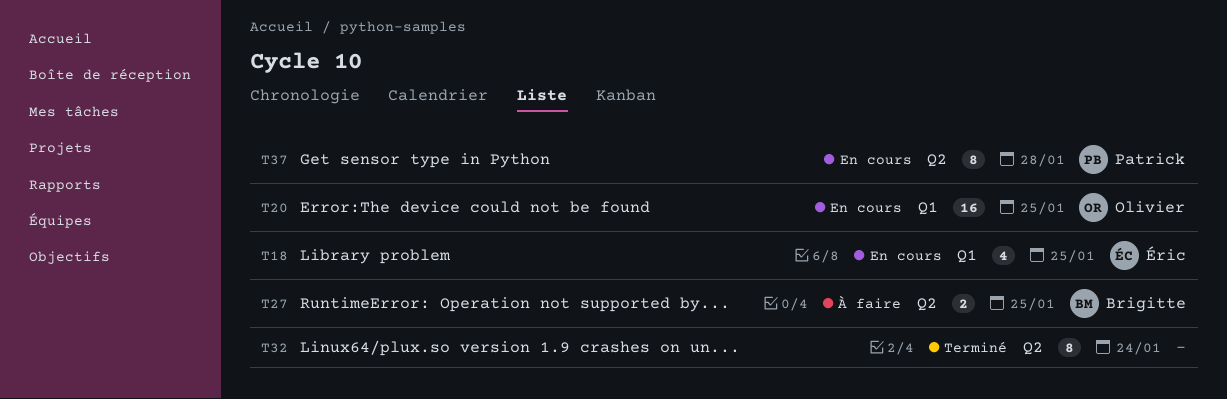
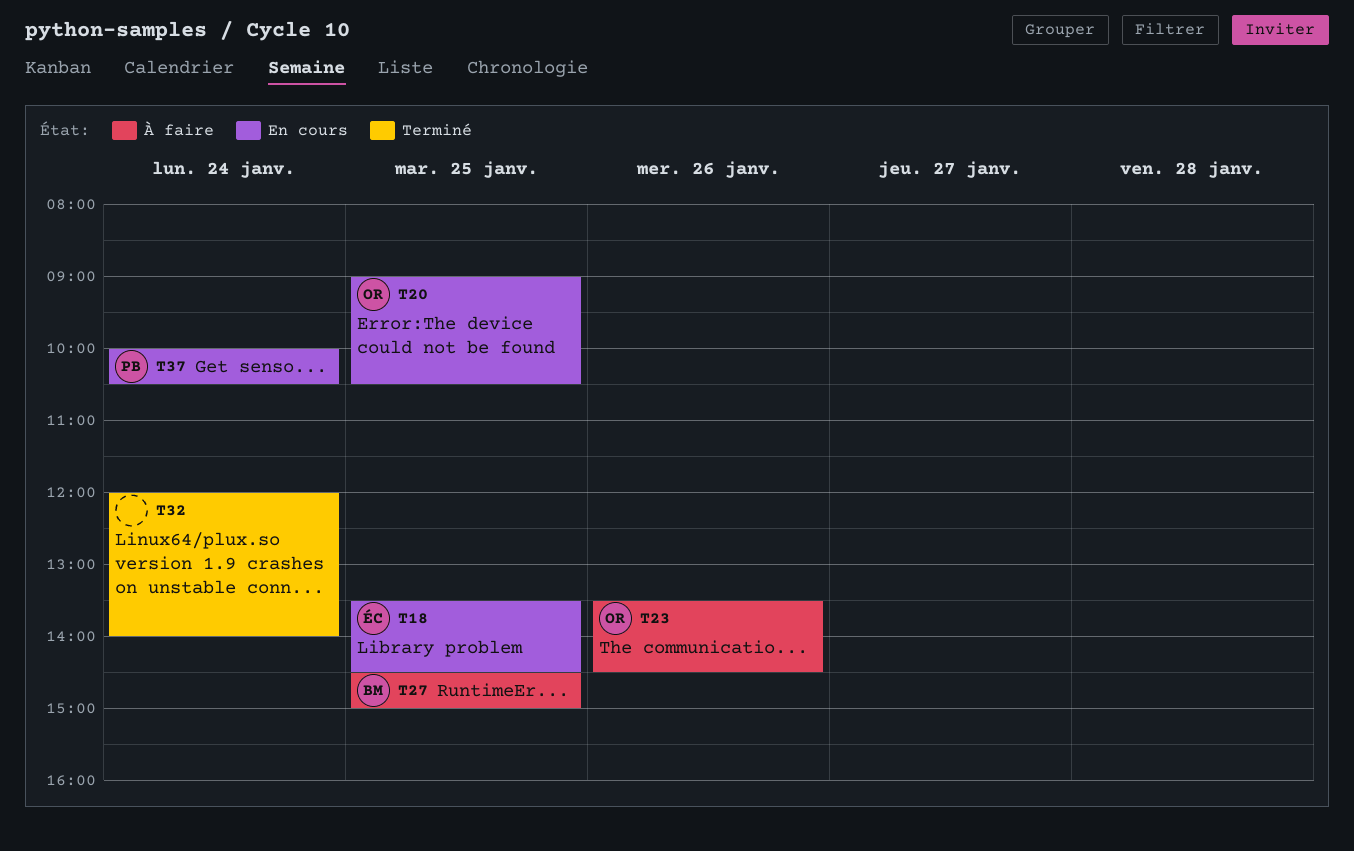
T23: none -> present
T37, day: Jan 28 -> Jan 24

